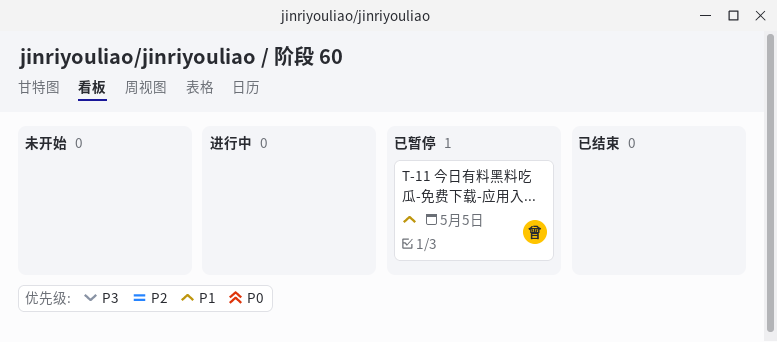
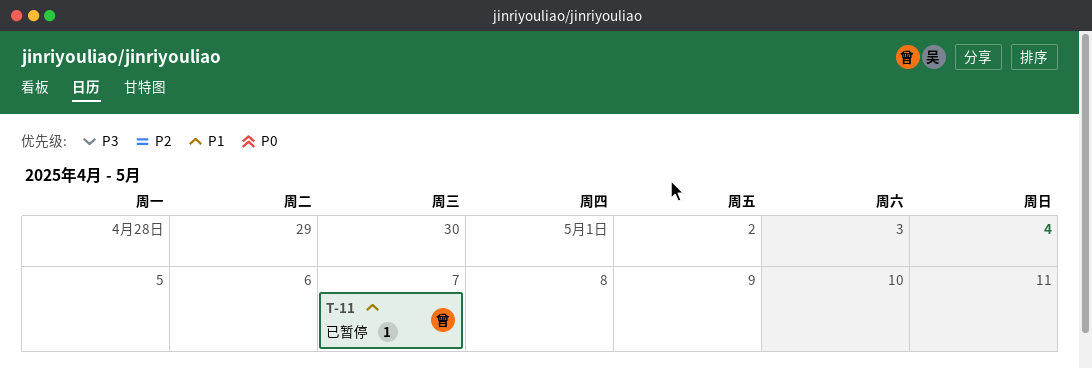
T-11, due: May 5 -> May 7

